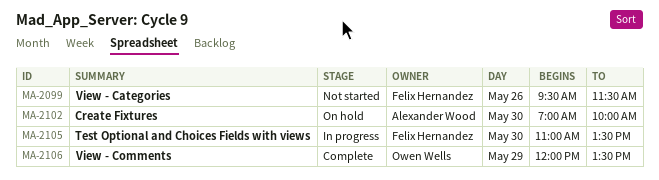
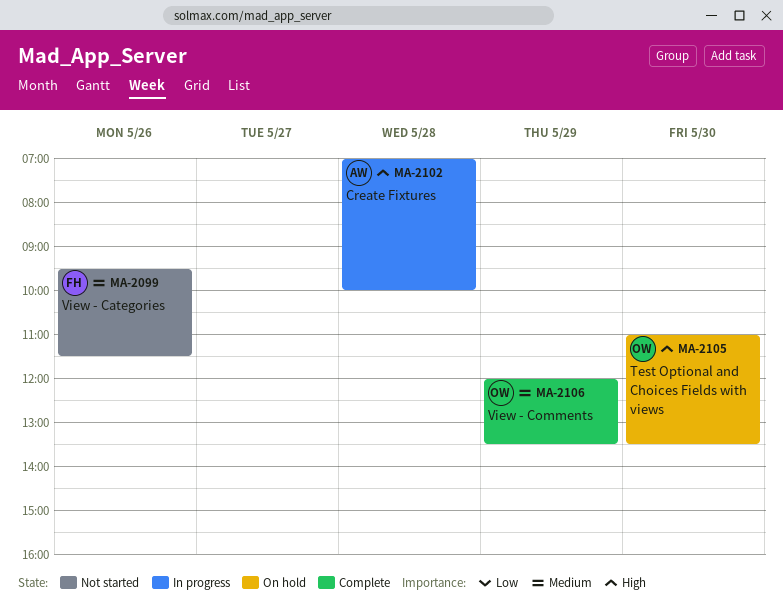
MA-2102, status: On hold -> In progress
MA-2102, day: May 30 -> May 28
MA-2105, status: In progress -> On hold
MA-2105, owner: Felix Hernandez -> Owen Wells

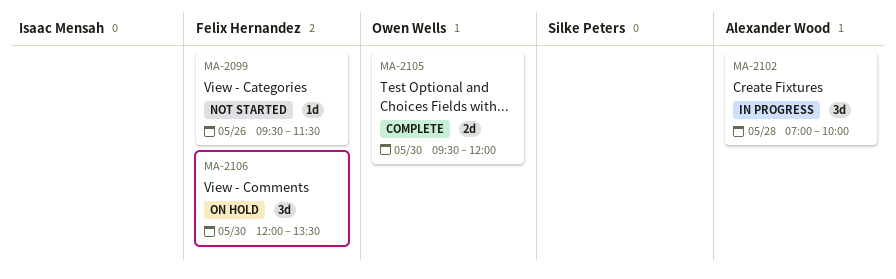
MA-2105, status: On hold -> Complete
MA-2105, begins: 11:00 -> 09:30
MA-2105, ends: 13:30 -> 12:00
MA-2106, status: Complete -> On hold
MA-2106, owner: Owen Wells -> Felix Hernandez
MA-2106, day: May 29 -> May 30

